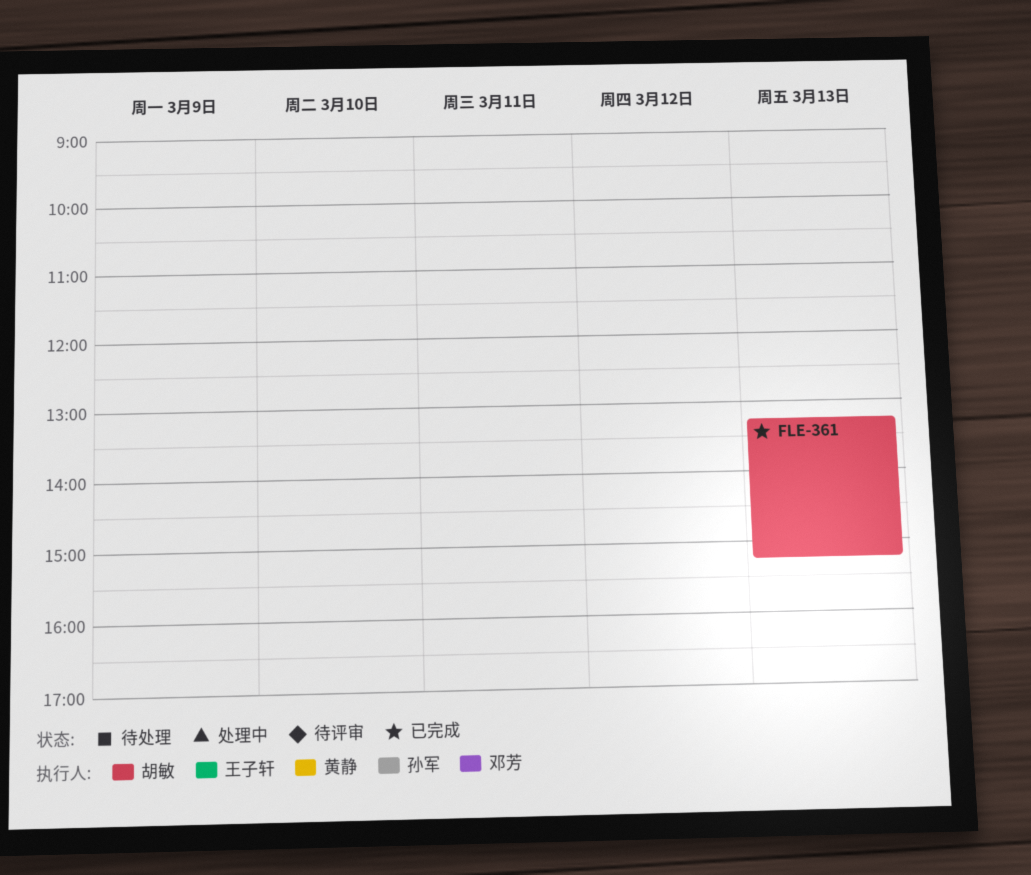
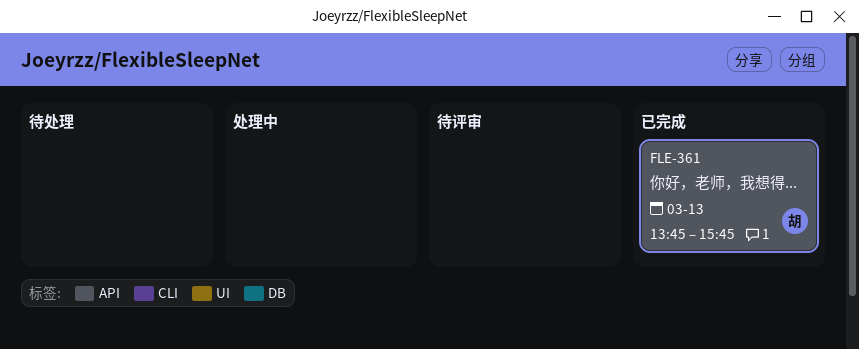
FLE-361, begins: 13:15 -> 13:45
FLE-361, ends: 15:15 -> 15:45

